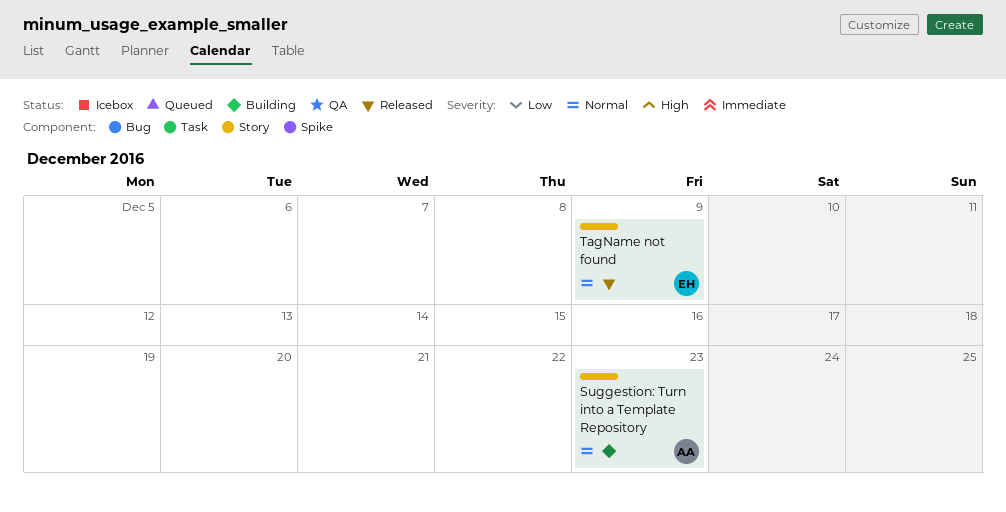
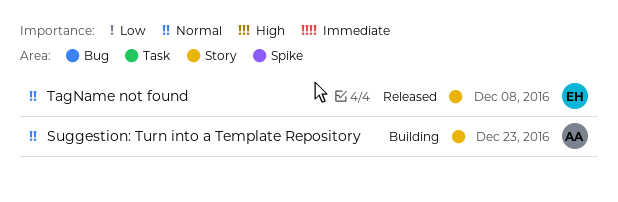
TagName not found, due: Dec 9 -> Dec 8

